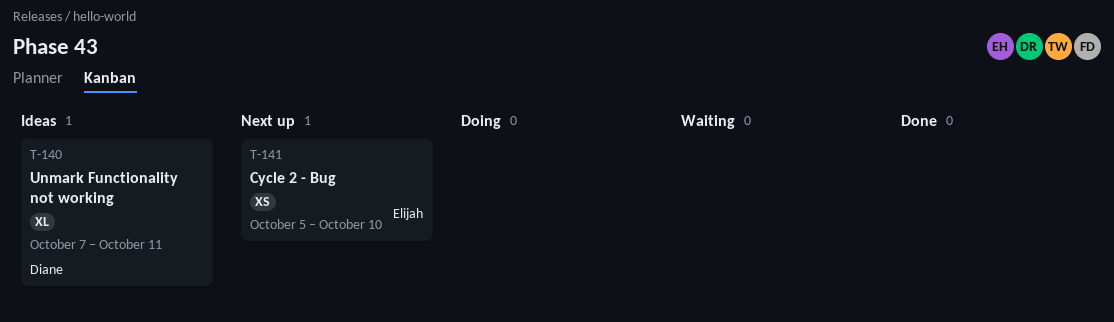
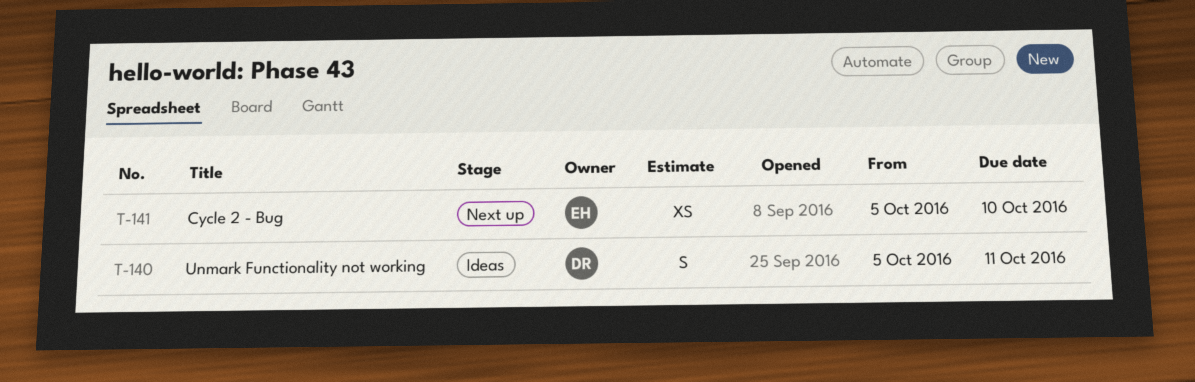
T-140, estimate: XL -> S
T-140, start: Oct 7 -> Oct 5

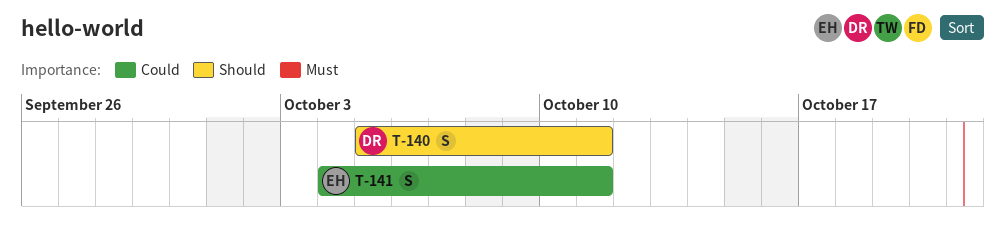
T-141, estimate: XS -> S
T-141, start: Oct 5 -> Oct 4
T-141, due: Oct 10 -> Oct 11

